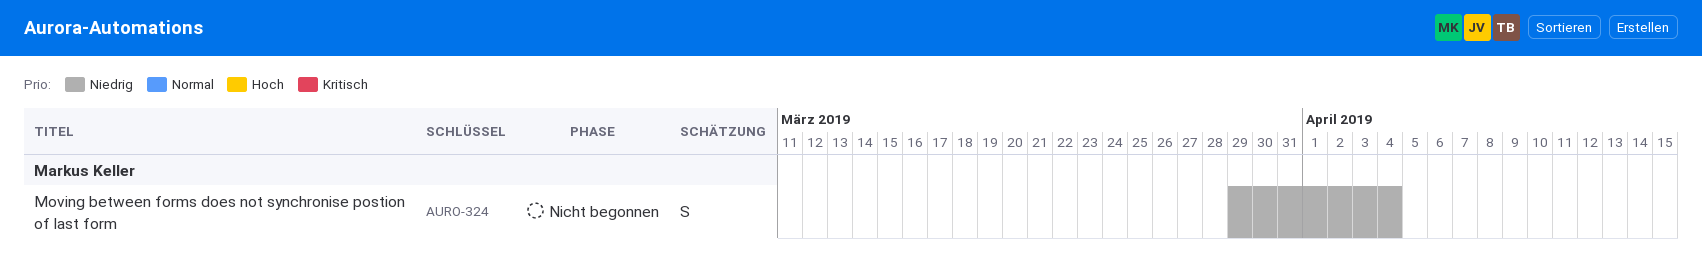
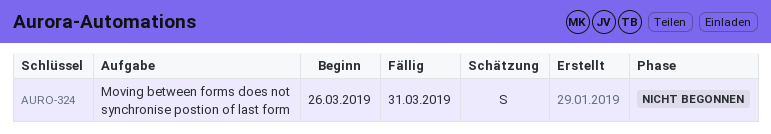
AURO-324, start: Mar 29 -> Mar 26
AURO-324, due: Apr 4 -> Mar 31

